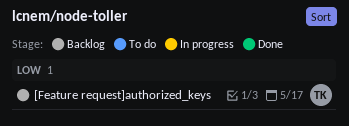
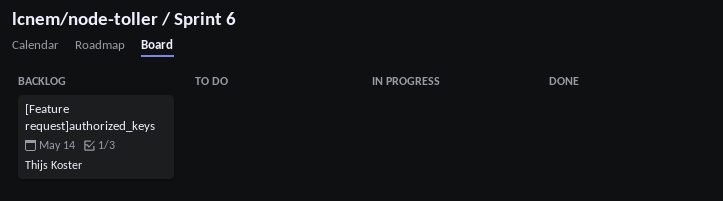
[Feature request]authorized_keys, due: May 17 -> May 14

